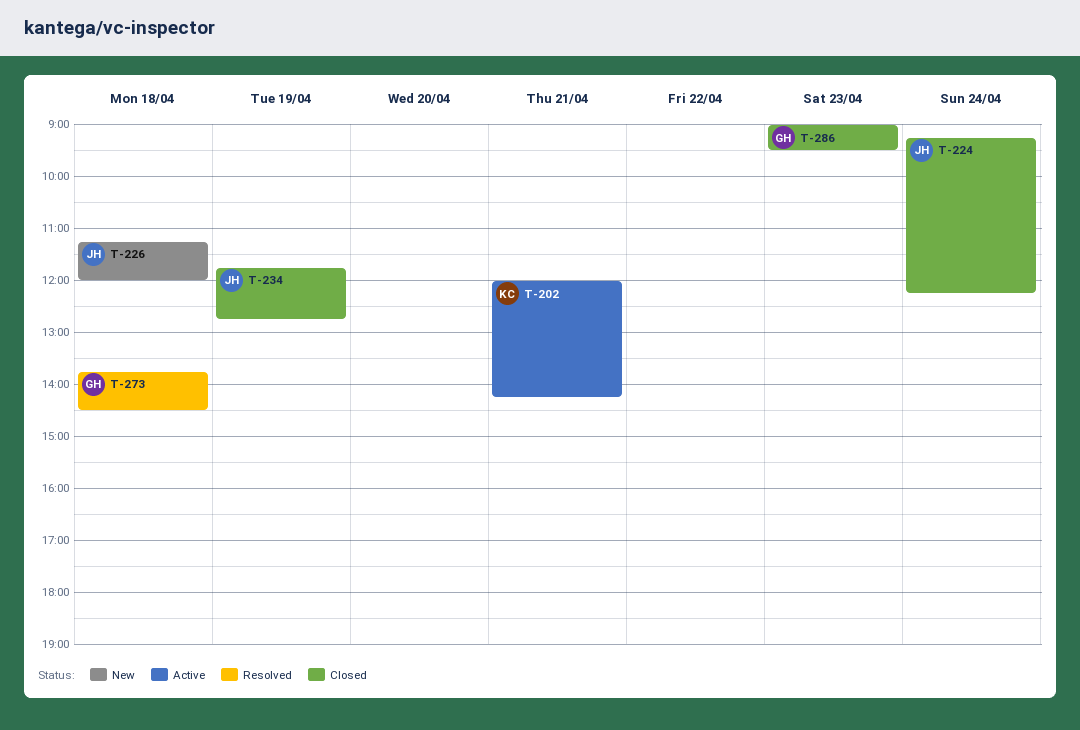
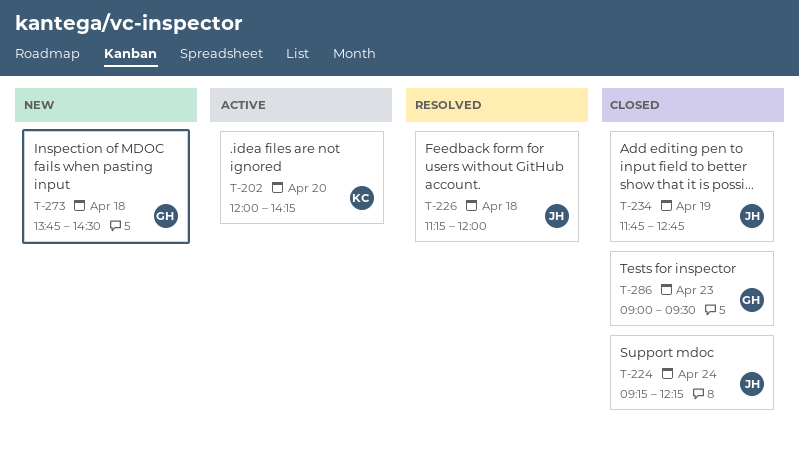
T-202, day: Apr 21 -> Apr 20
T-226, status: New -> Resolved
T-273, status: Resolved -> New

